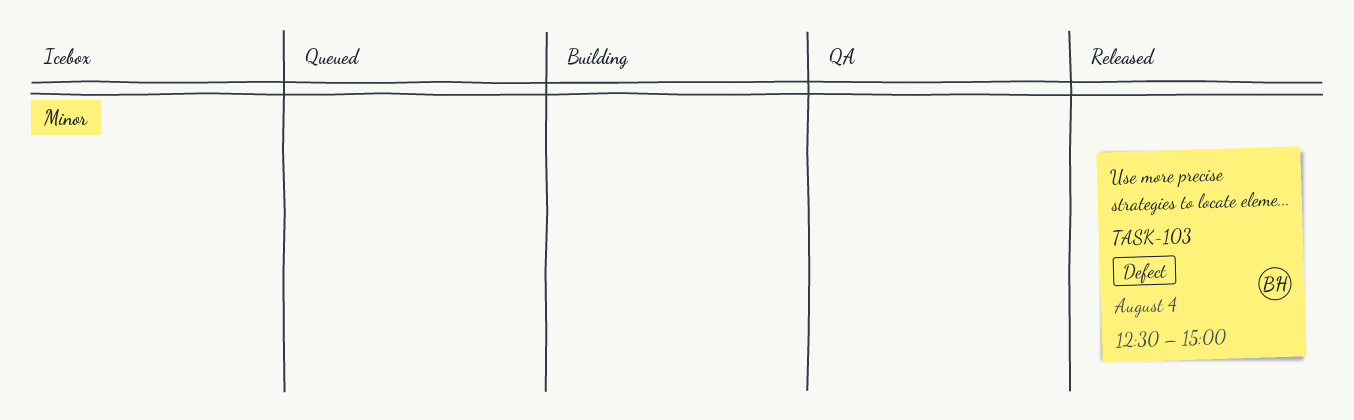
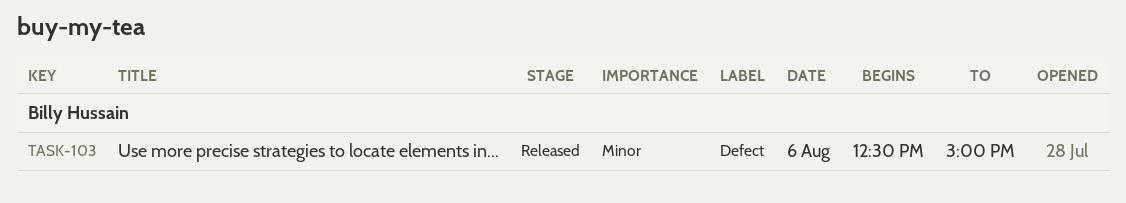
TASK-103, day: Aug 4 -> Aug 6

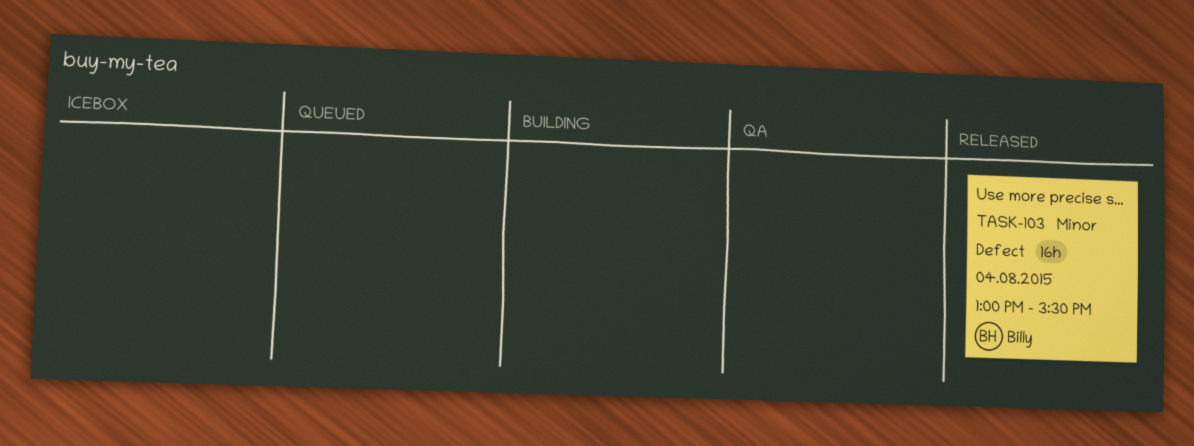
TASK-103, day: Aug 6 -> Aug 4
TASK-103, begins: 12:30 -> 13:00
TASK-103, ends: 15:00 -> 15:30

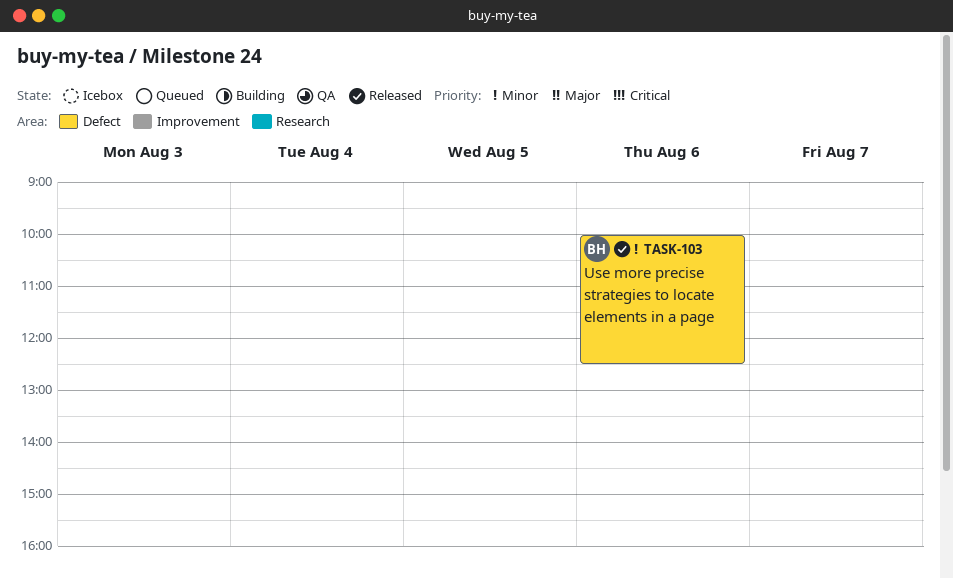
TASK-103, day: Aug 4 -> Aug 6
TASK-103, begins: 13:00 -> 10:00
TASK-103, ends: 15:30 -> 12:30

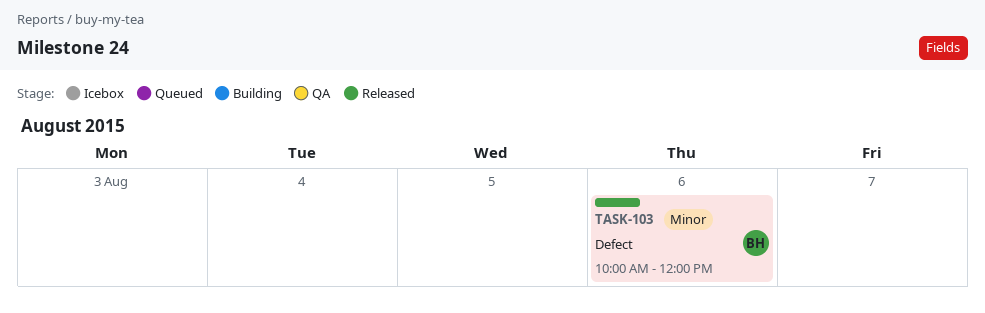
TASK-103, ends: 12:30 -> 12:00

